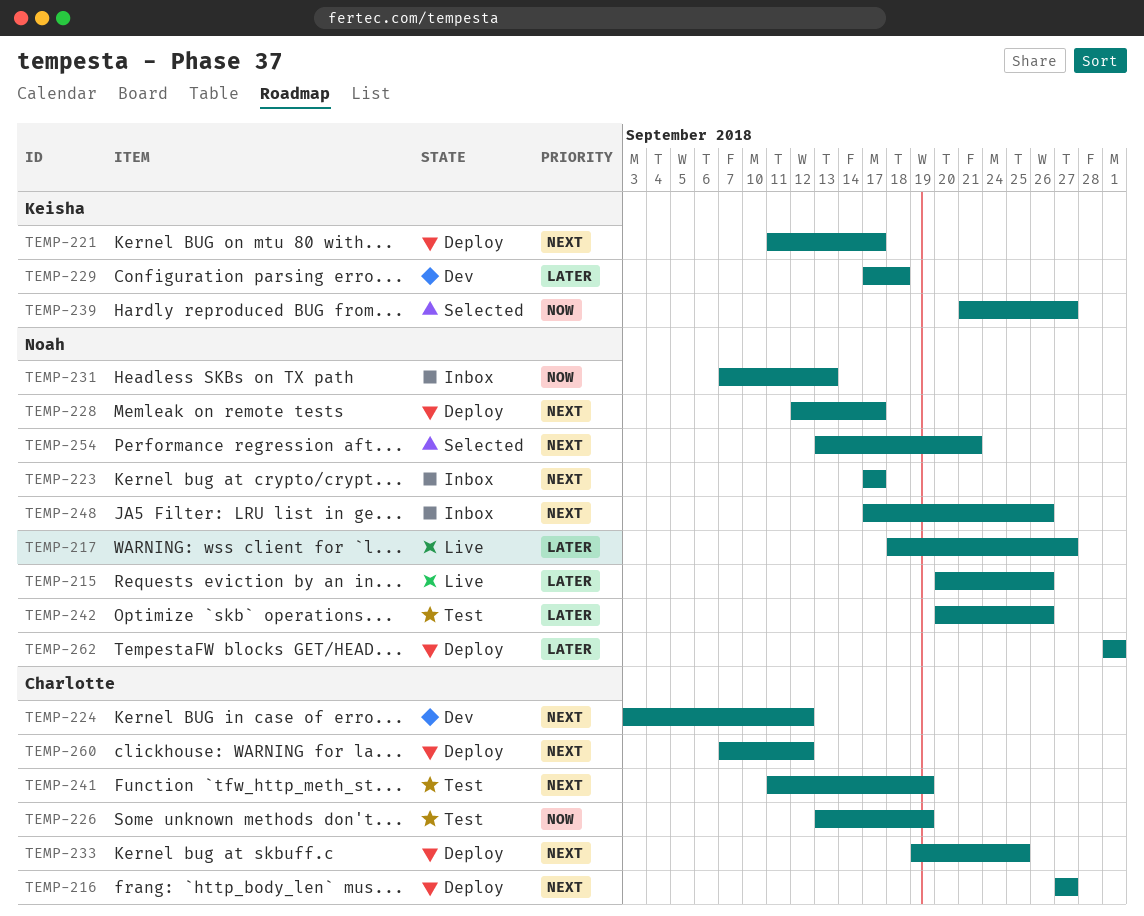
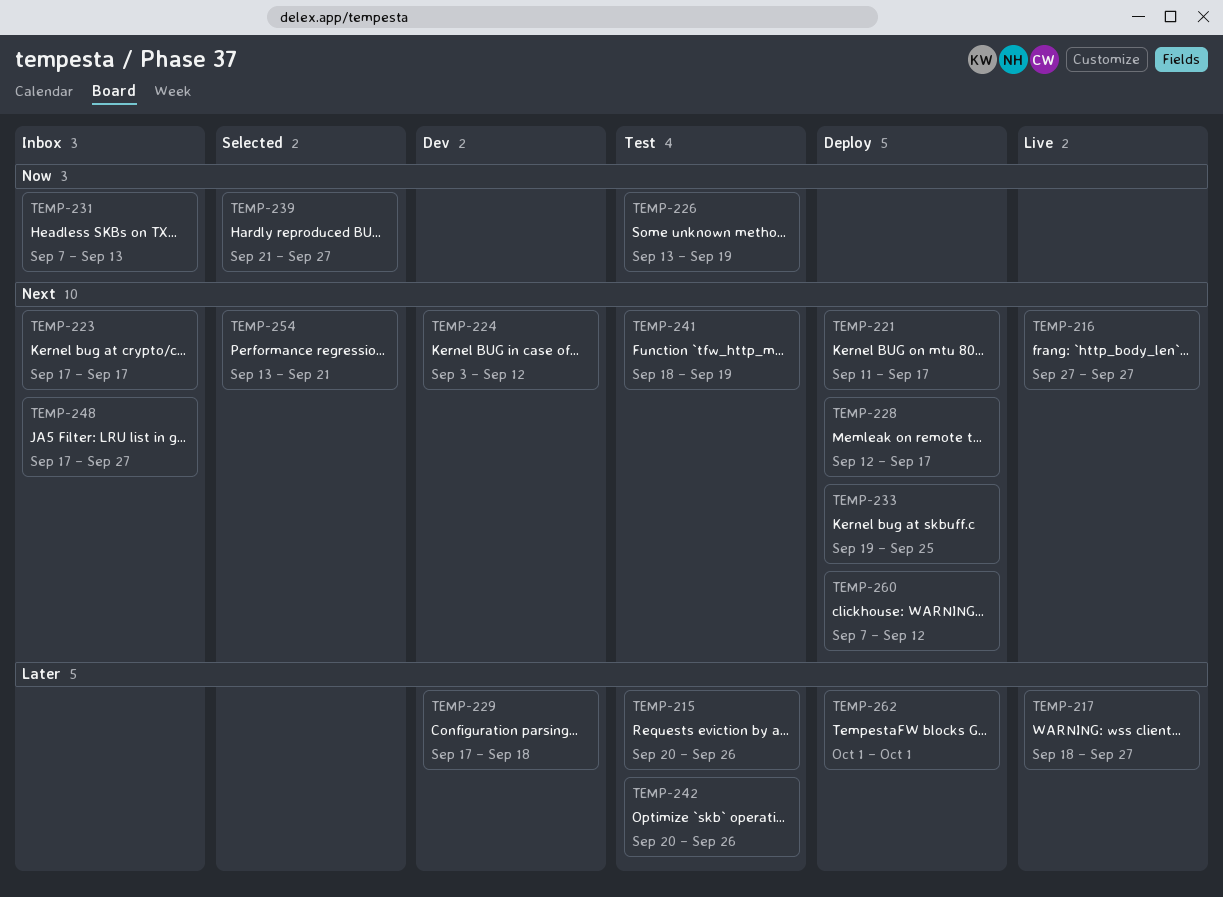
TEMP-215, status: Live -> Test
TEMP-216, status: Deploy -> Live
TEMP-241, start: Sep 11 -> Sep 18
TEMP-248, due: Sep 26 -> Sep 27

